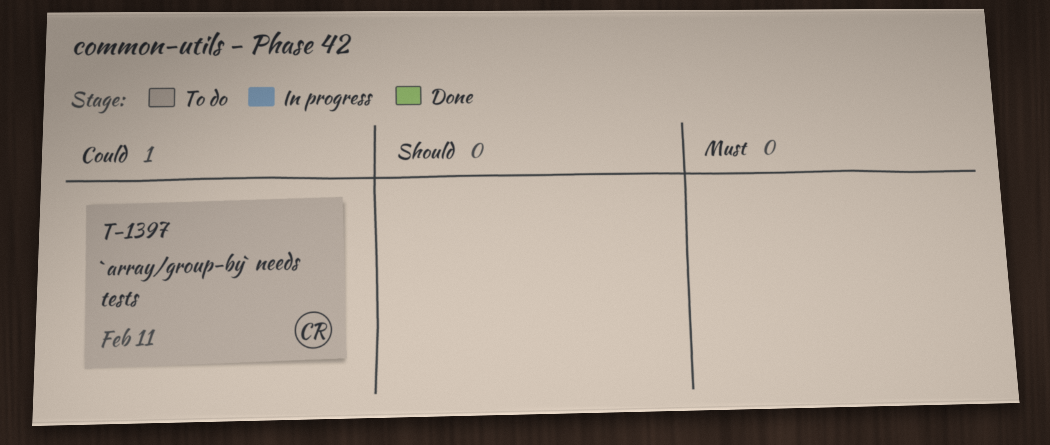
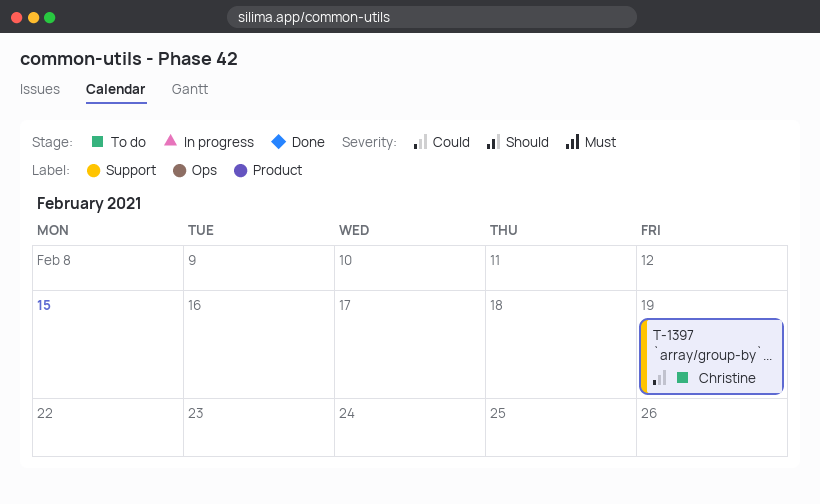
T-1397, due: Feb 11 -> Feb 19

